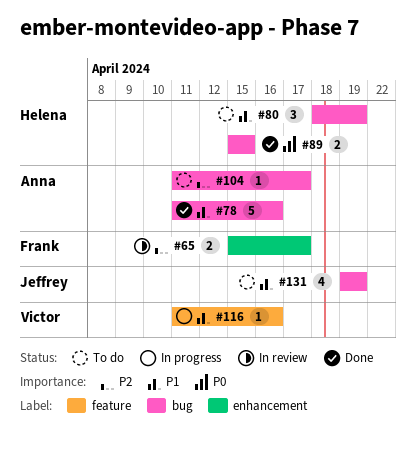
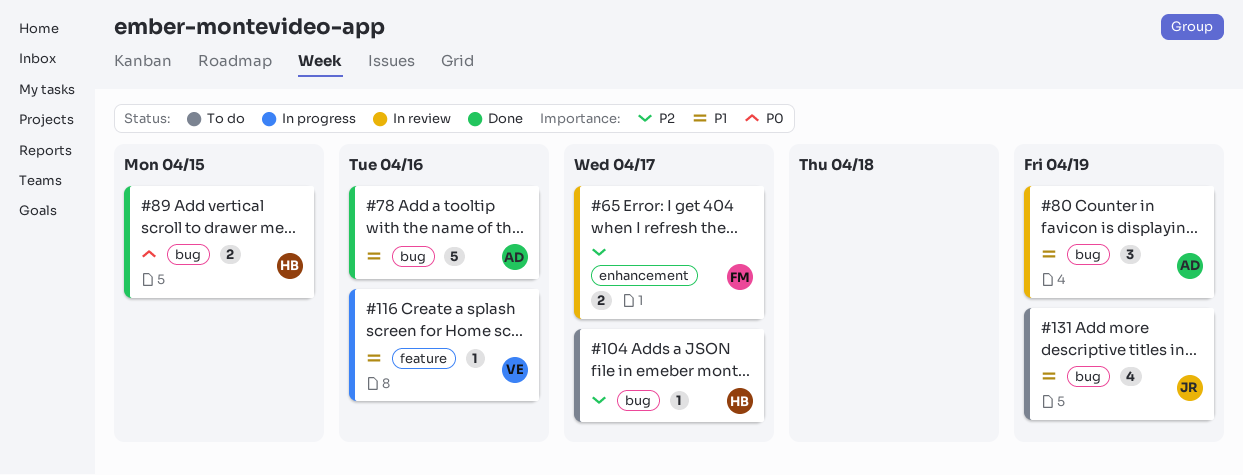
#80, status: To do -> In review
#80, owner: Helena -> Anna
#104, owner: Anna -> Helena

